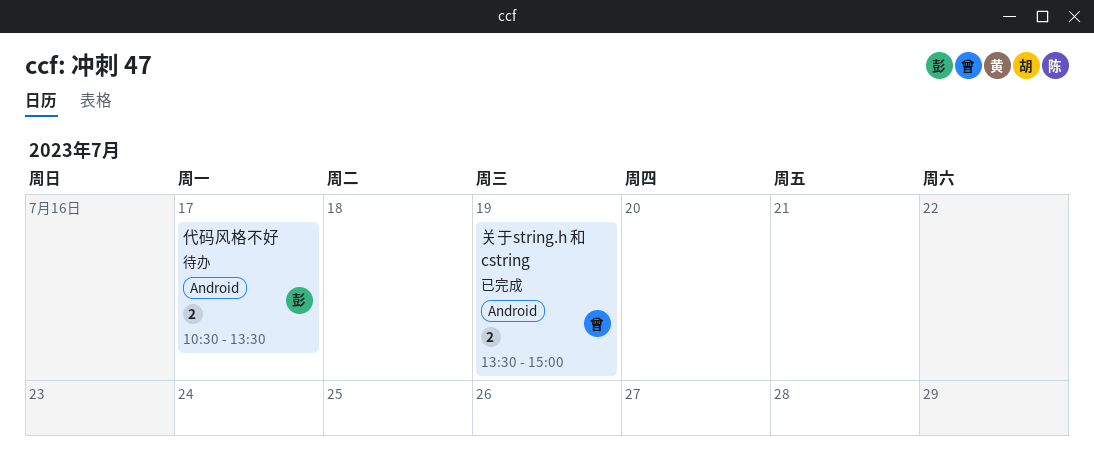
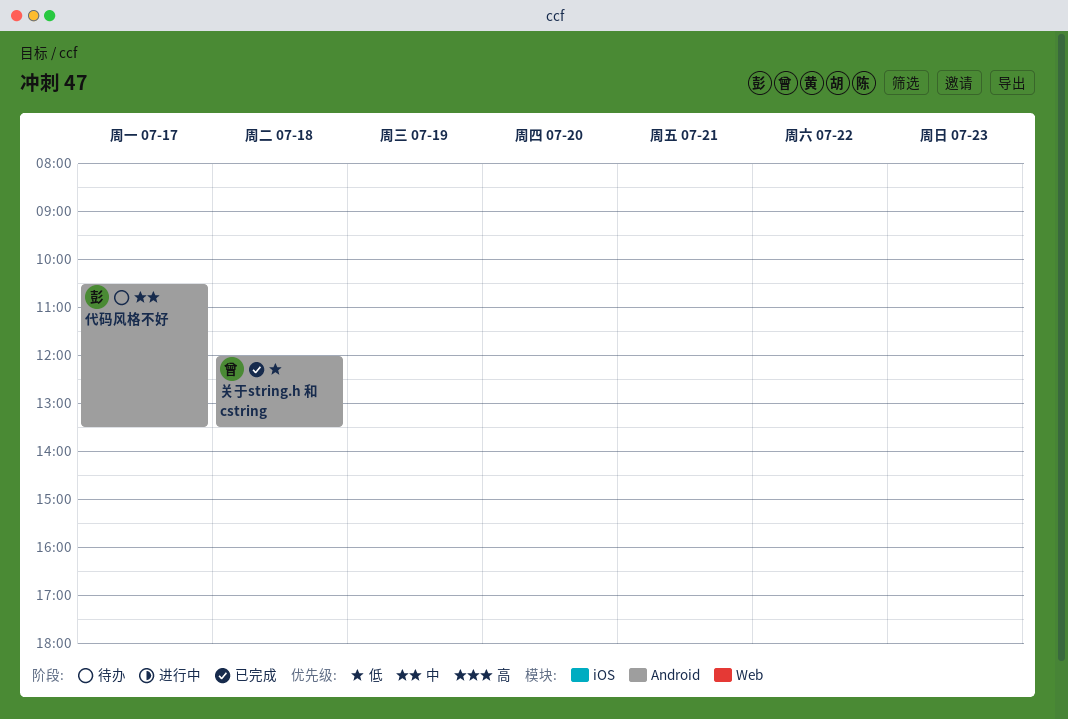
关于string.h 和 cstring, day: Jul 19 -> Jul 18
关于string.h 和 cstring, begins: 13:30 -> 12:00
关于string.h 和 cstring, ends: 15:00 -> 13:30

